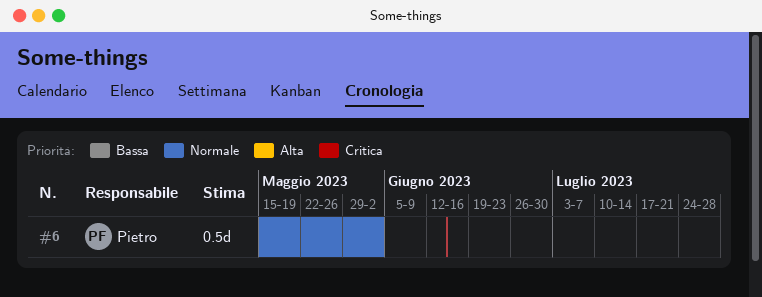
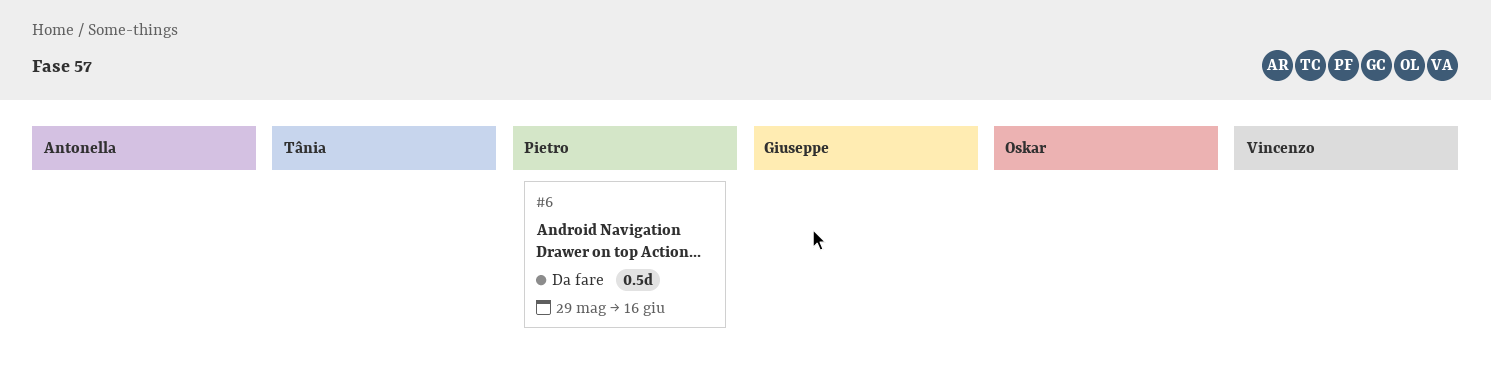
#6, start: May 15 -> May 29
#6, due: Jun 2 -> Jun 16

